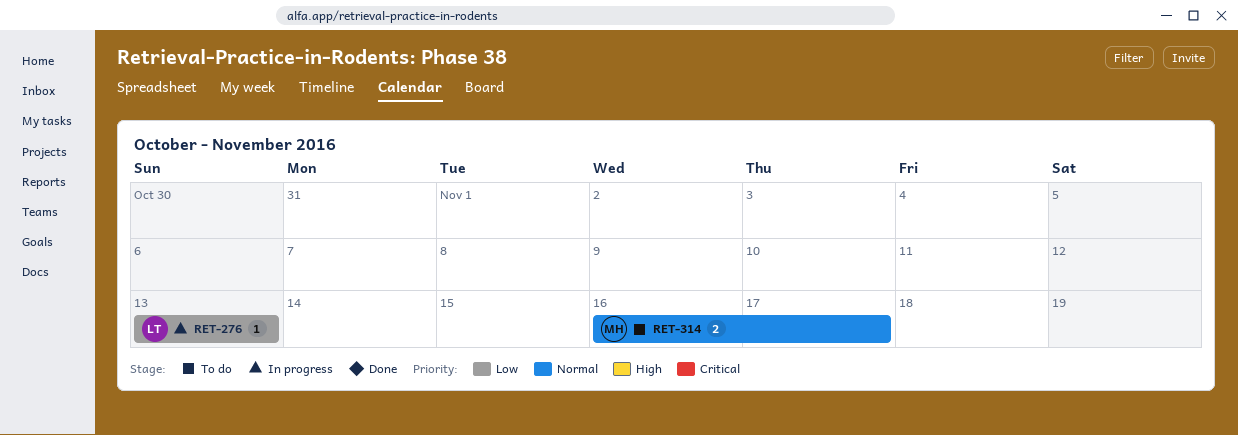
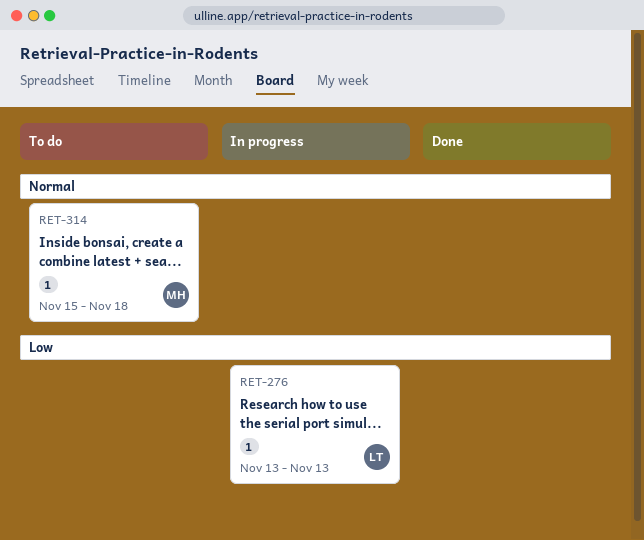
RET-314, estimate: 2 -> 1
RET-314, start: Nov 16 -> Nov 15
RET-314, due: Nov 17 -> Nov 18

